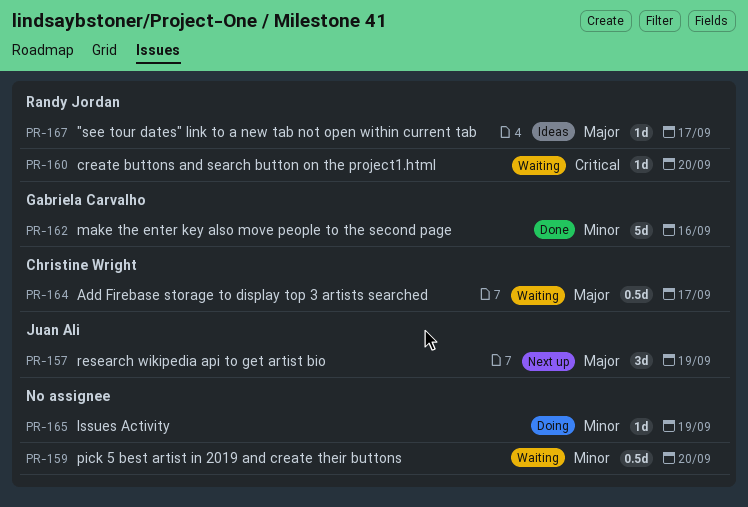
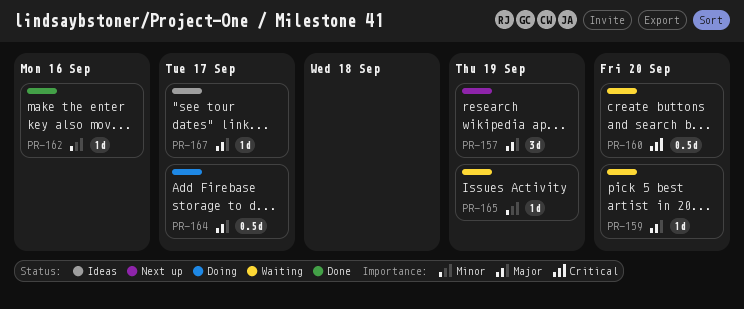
PR-159, priority: Minor -> Major
PR-159, estimate: 0.5d -> 1d
PR-160, estimate: 1d -> 0.5d
PR-162, estimate: 5d -> 1d
PR-164, status: Waiting -> Doing
PR-165, status: Doing -> Waiting

